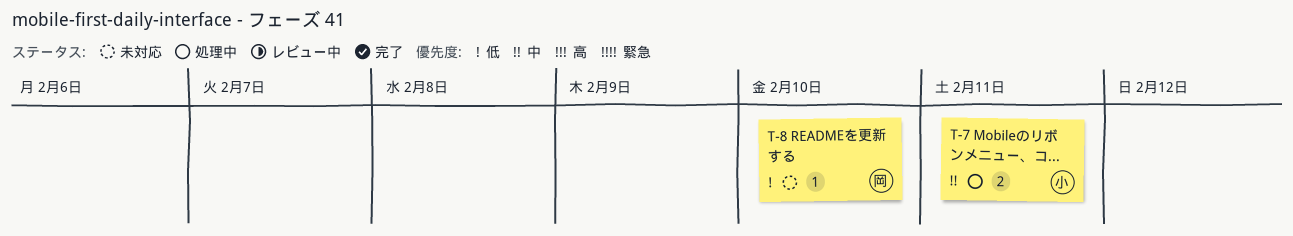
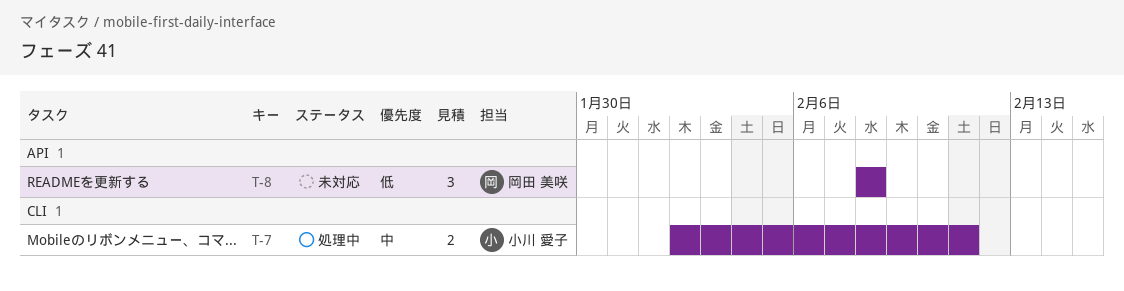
T-8, estimate: 1 -> 3
T-8, due: Feb 10 -> Feb 8

